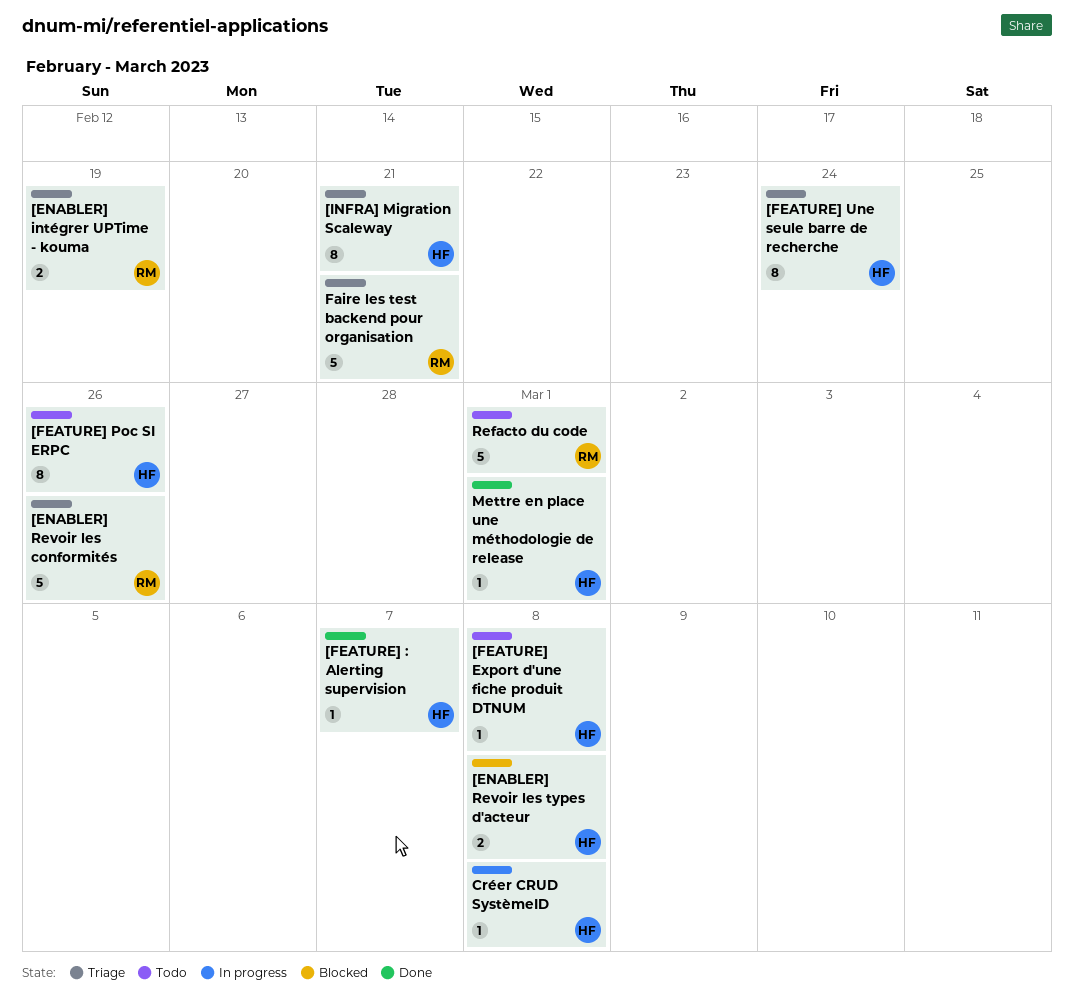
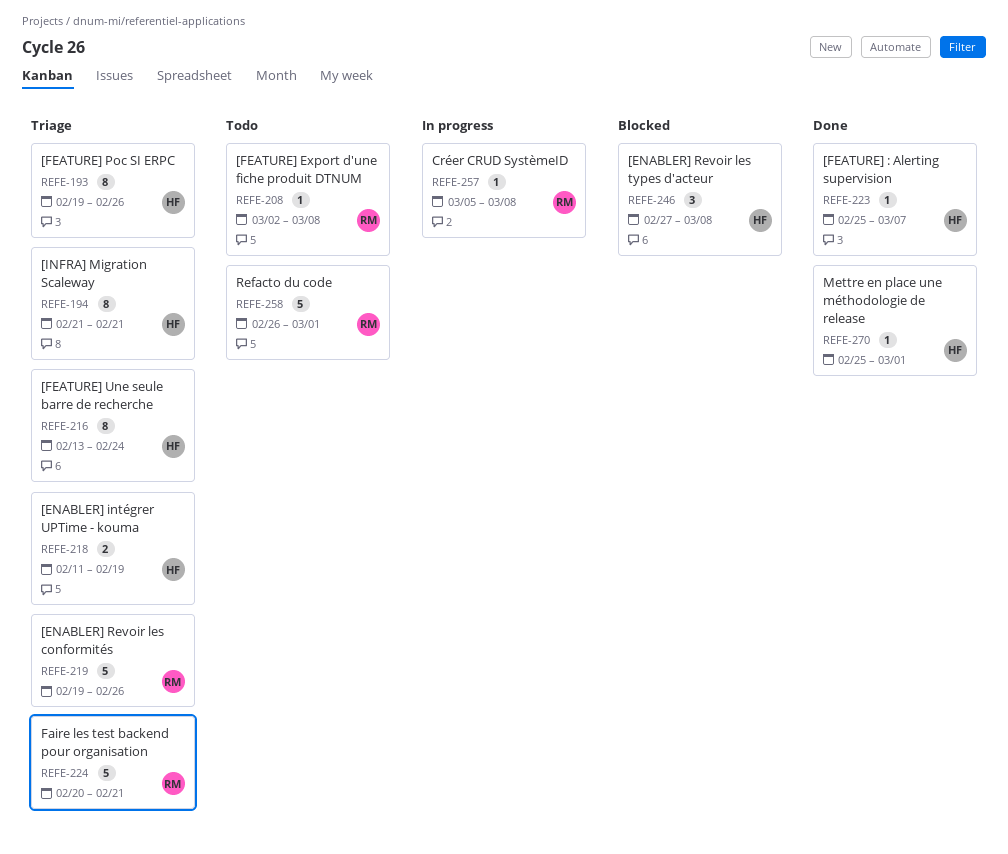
[ENABLER] intégrer UPTime - kouma, owner: RM -> HF
[ENABLER] Revoir les types d'acteur, estimate: 2 -> 3
[FEATURE] Export d'une fiche produit DTNUM, owner: HF -> RM
[FEATURE] Poc SI ERPC, status: Todo -> Triage
Créer CRUD SystèmeID, owner: HF -> RM

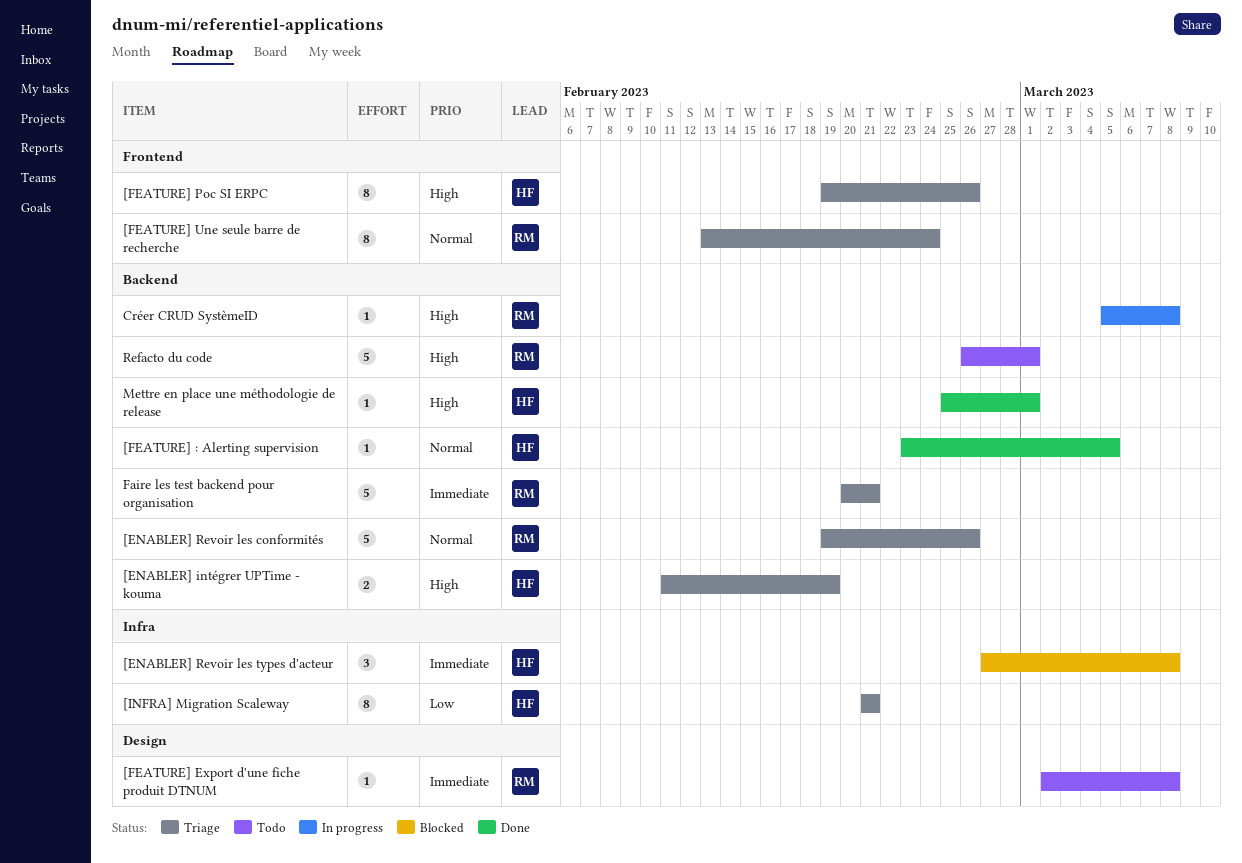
[FEATURE] : Alerting supervision, start: Feb 25 -> Feb 23
[FEATURE] : Alerting supervision, due: Mar 7 -> Mar 5
[FEATURE] Une seule barre de recherche, owner: HF -> RM

